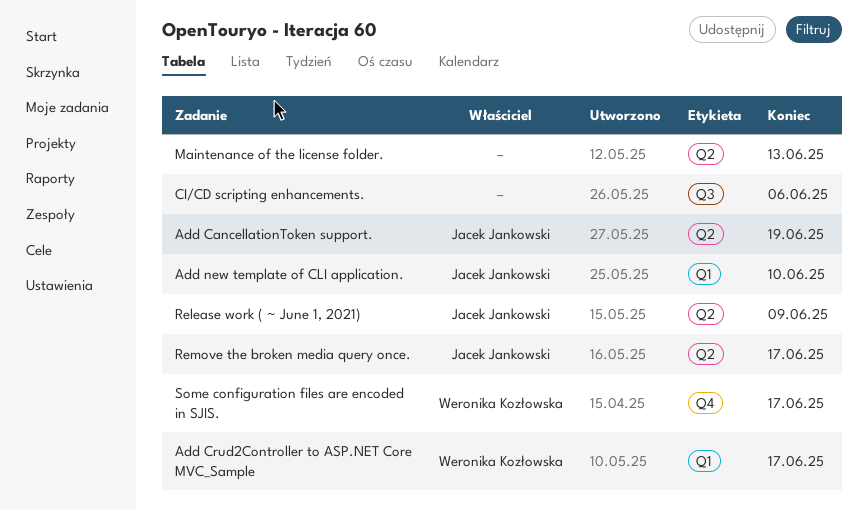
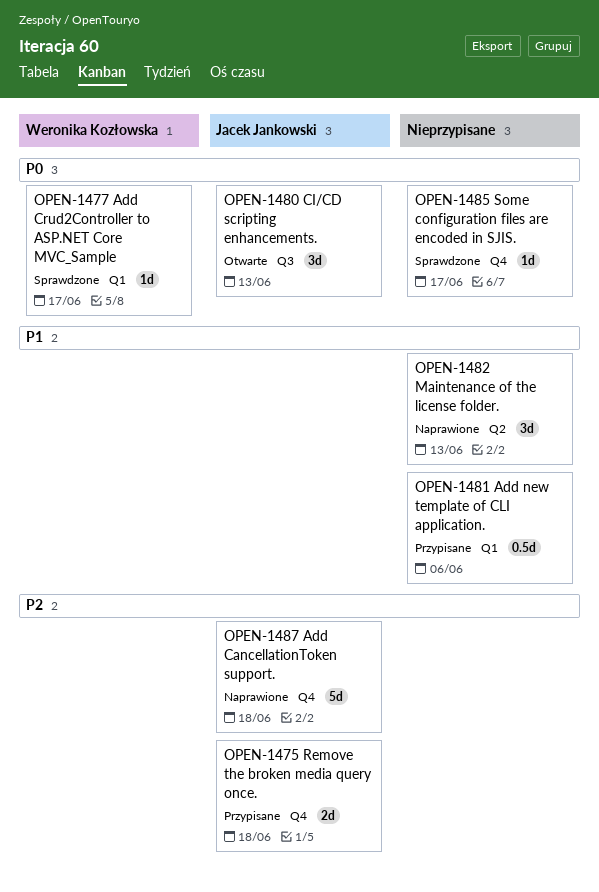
Add CancellationToken support., label: Q2 -> Q4
Add CancellationToken support., due: Jun 19 -> Jun 18
Add new template of CLI application., owner: Jacek Jankowski -> none
Add new template of CLI application., due: Jun 10 -> Jun 6
CI/CD scripting enhancements., owner: none -> Jacek Jankowski
CI/CD scripting enhancements., due: Jun 6 -> Jun 13
Release work ( ~ June 1, 2021): present -> none
Remove the broken media query once., label: Q2 -> Q4
Remove the broken media query once., due: Jun 17 -> Jun 18
Some configuration files are encoded in SJIS., owner: Weronika Kozłowska -> none

